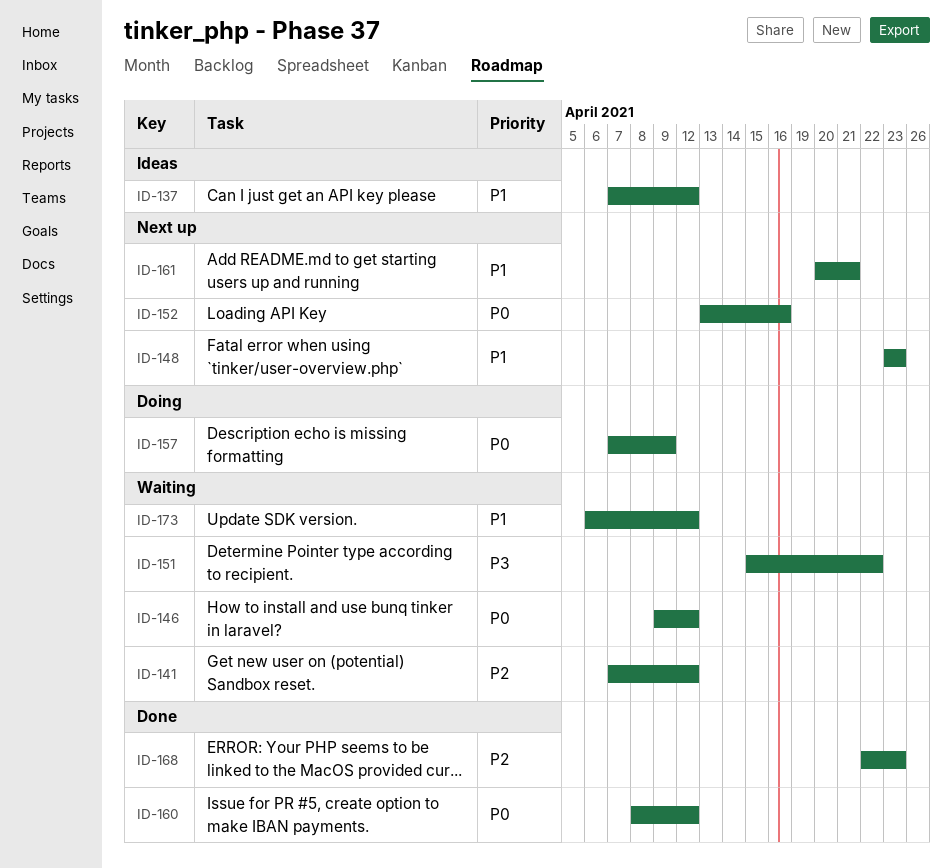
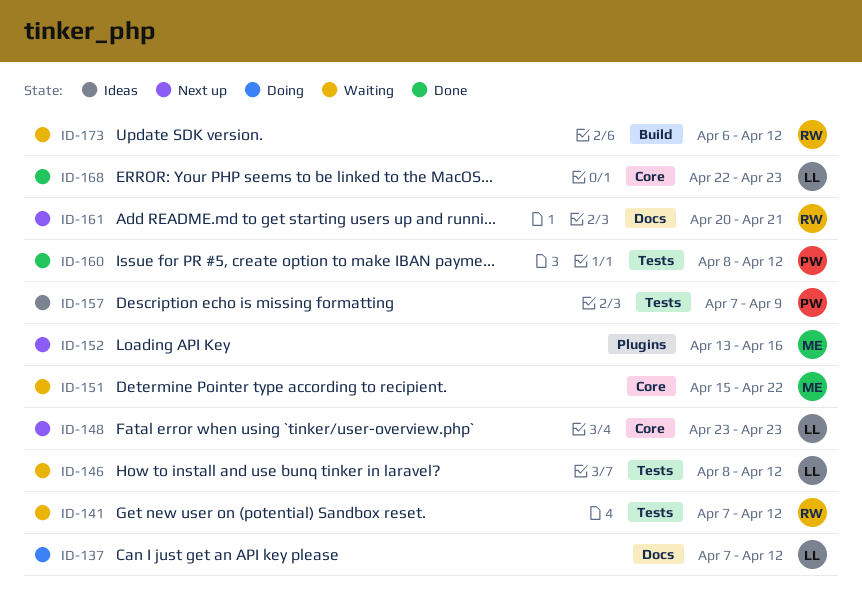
ID-137, status: Ideas -> Doing
ID-146, start: Apr 9 -> Apr 8
ID-157, status: Doing -> Ideas

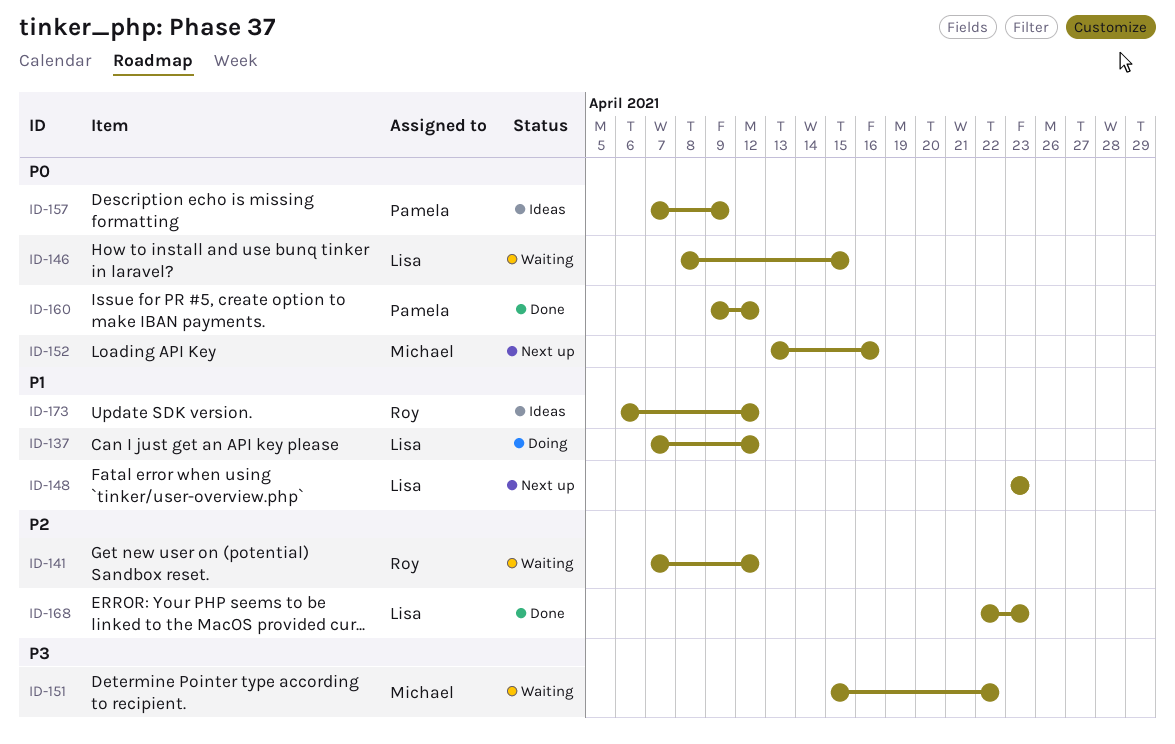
ID-146, due: Apr 12 -> Apr 15
ID-160, start: Apr 8 -> Apr 9
ID-161: present -> none
ID-173, status: Waiting -> Ideas

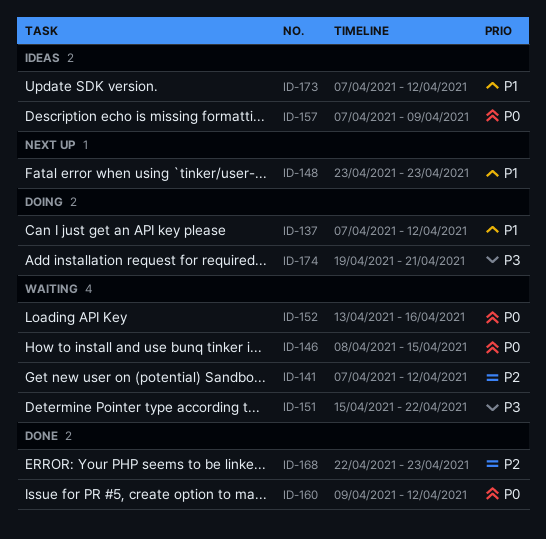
ID-152, status: Next up -> Waiting
ID-173, start: Apr 6 -> Apr 7
ID-174: none -> present

